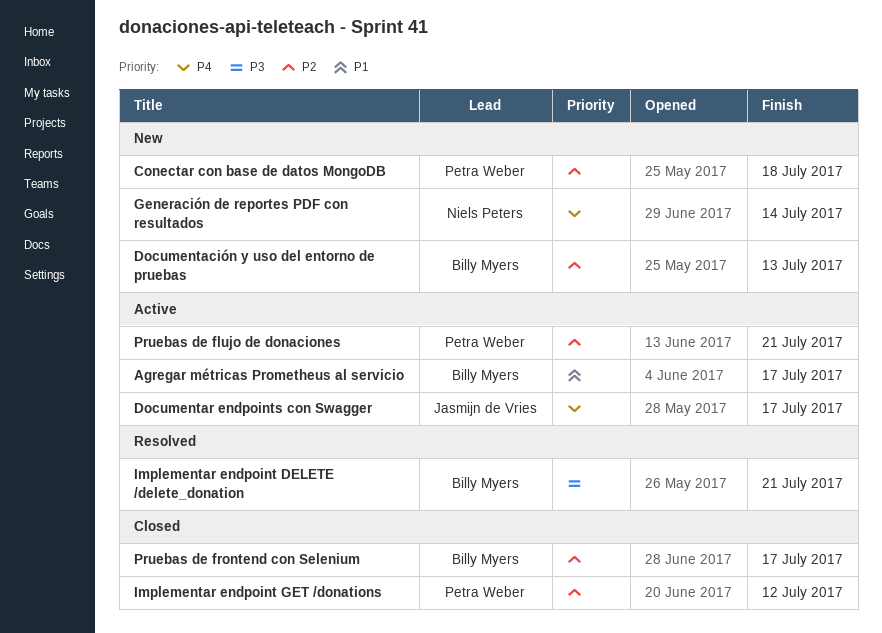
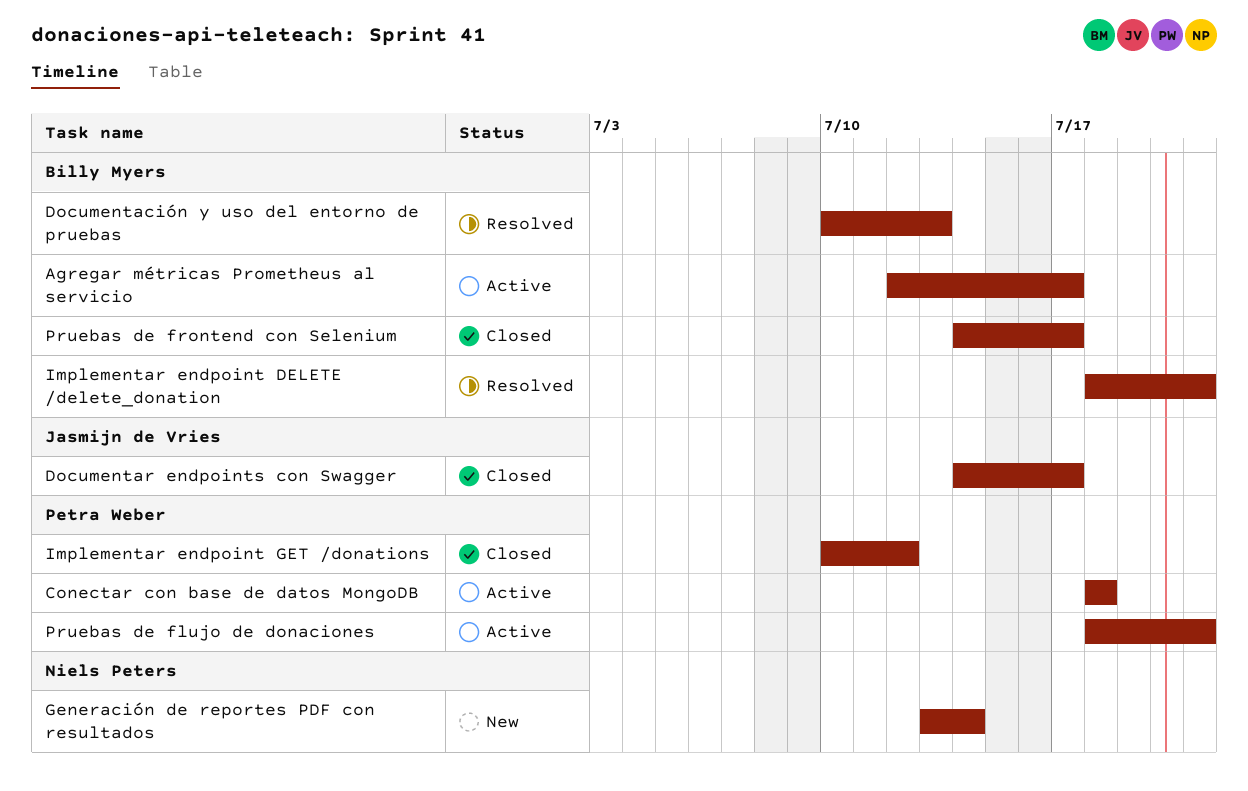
Conectar con base de datos MongoDB, status: New -> Active
Documentación y uso del entorno de pruebas, status: New -> Resolved
Documentar endpoints con Swagger, status: Active -> Closed

